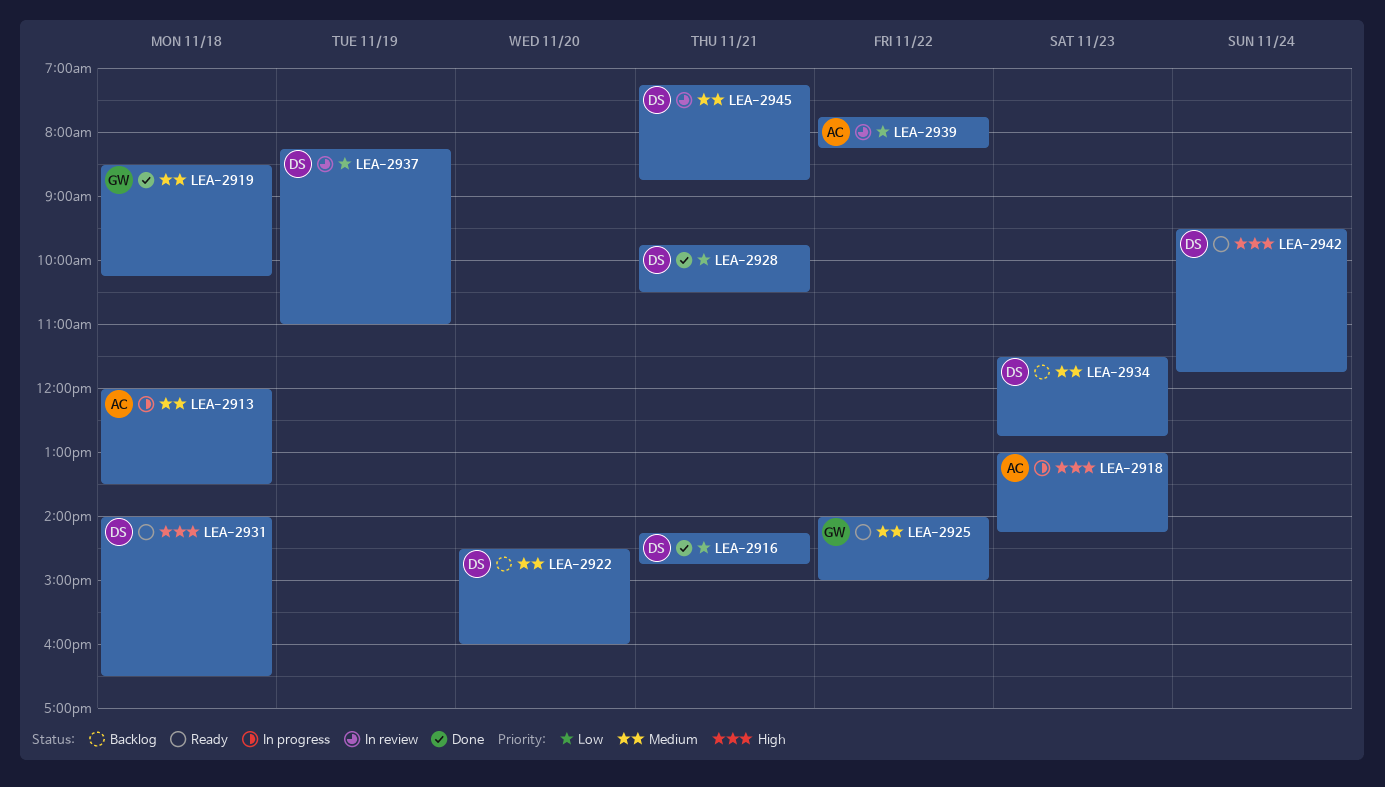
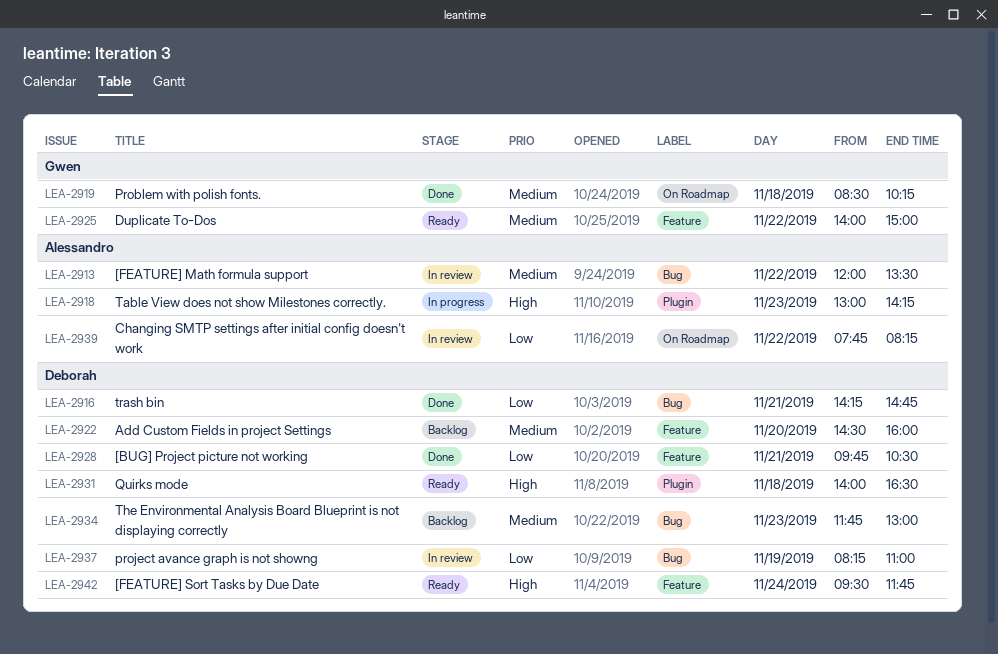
LEA-2913, status: In progress -> In review
LEA-2913, day: Nov 18 -> Nov 22
LEA-2934, begins: 11:30 -> 11:45
LEA-2934, ends: 12:45 -> 13:00
LEA-2945: present -> none

